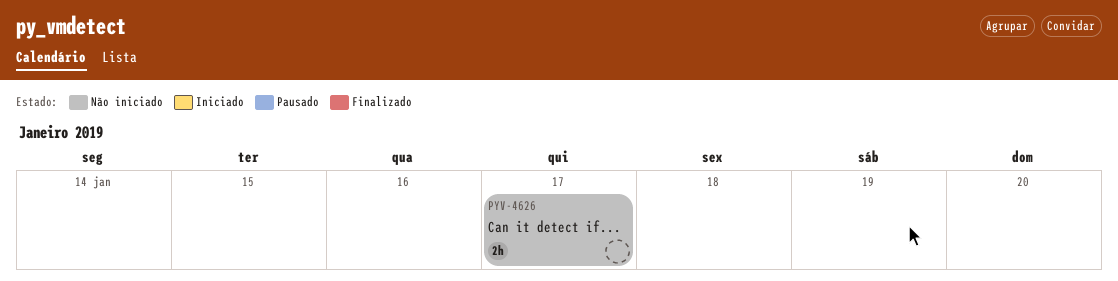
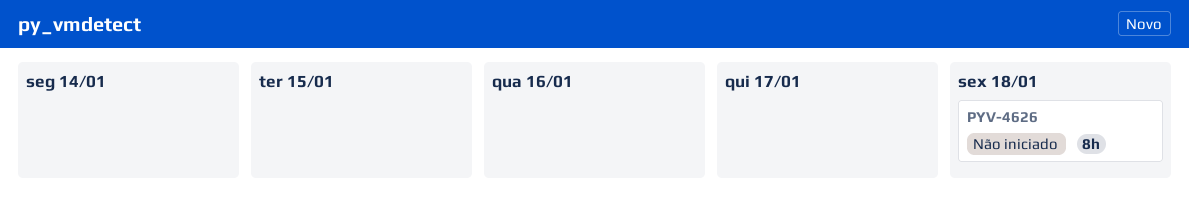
PYV-4626, estimate: 2h -> 8h
PYV-4626, due: Jan 17 -> Jan 18

